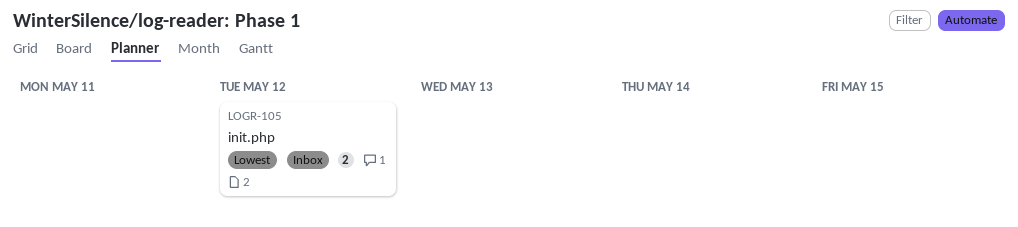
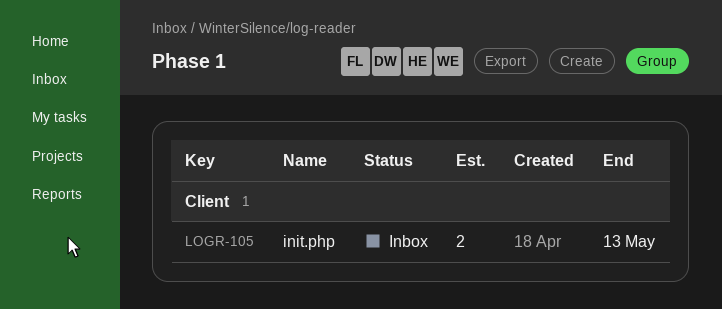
LOGR-105, due: May 12 -> May 13

